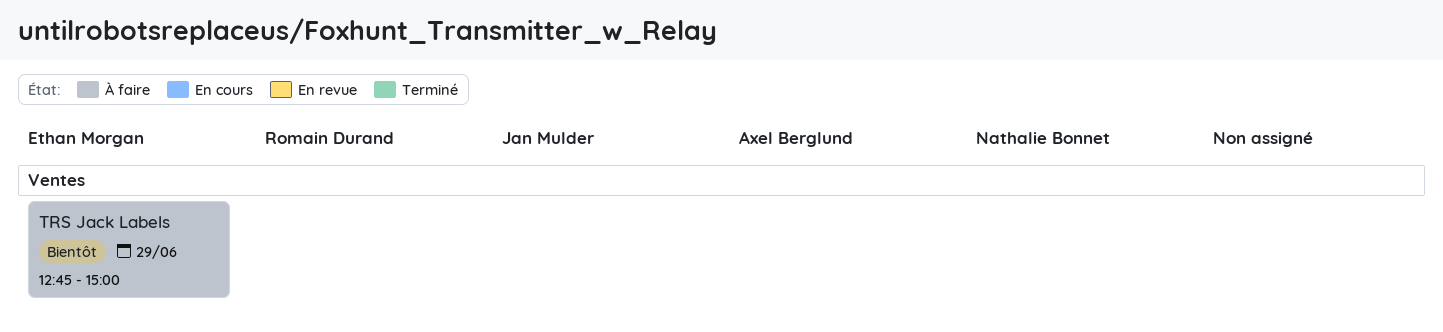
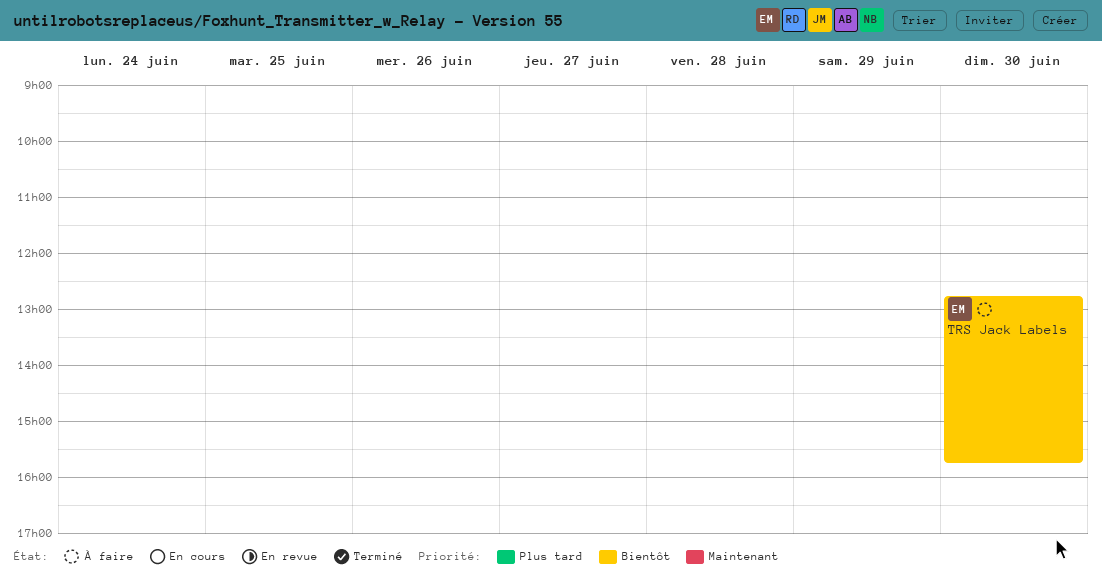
TRS Jack Labels, day: Jun 29 -> Jun 30
TRS Jack Labels, ends: 15:00 -> 15:45

